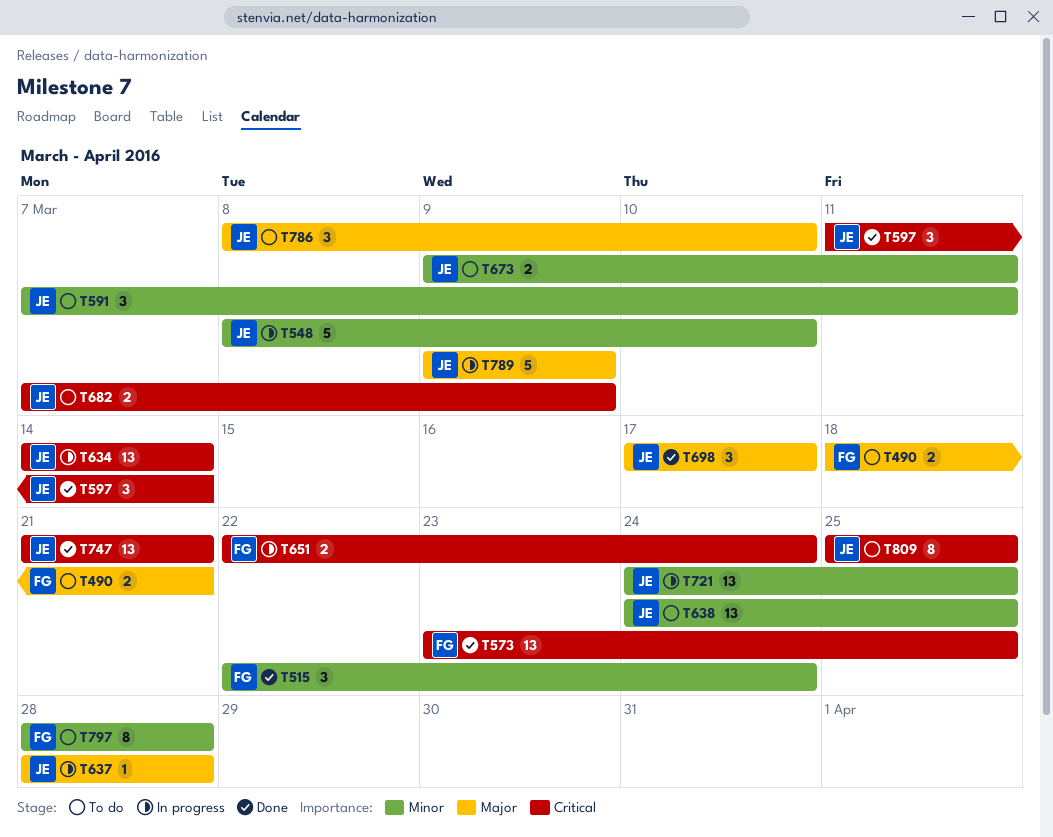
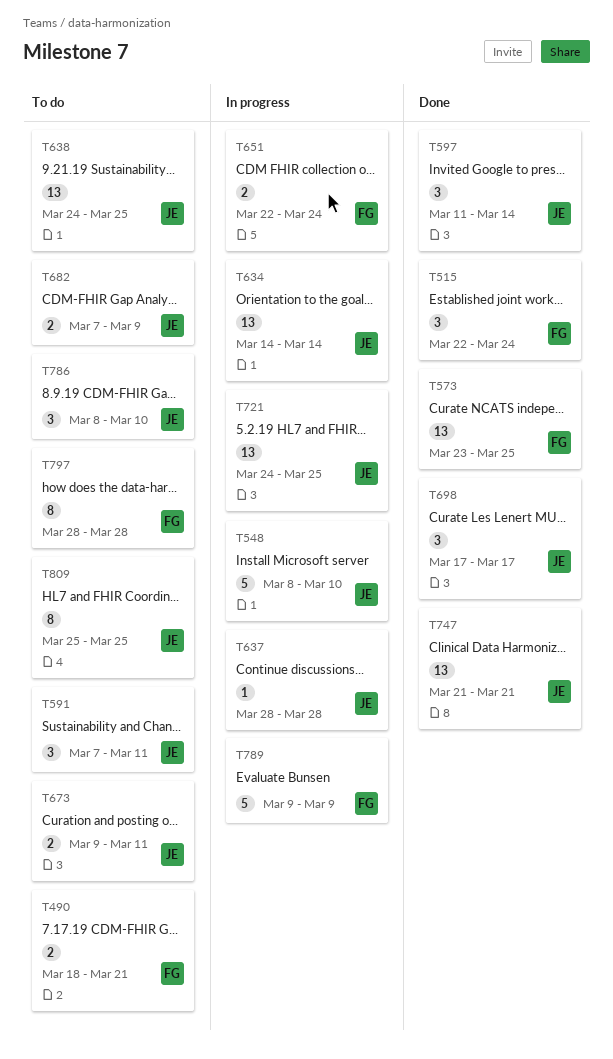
T789, owner: JE -> FG

